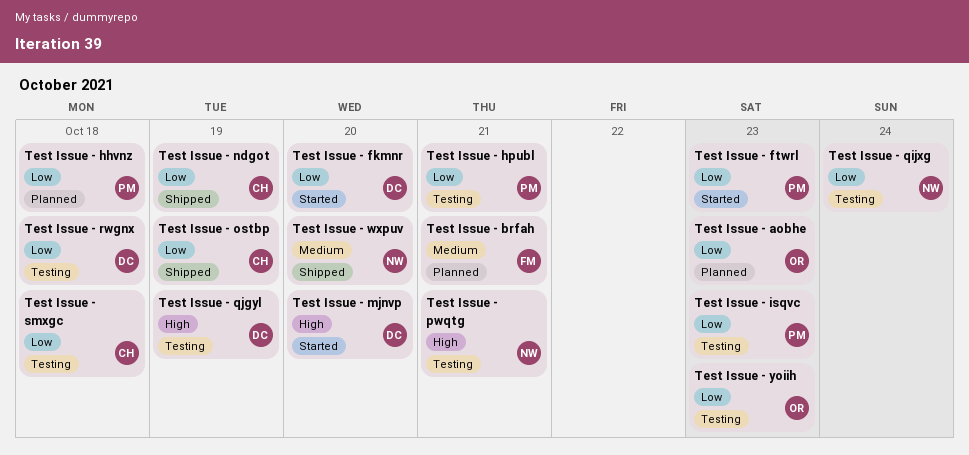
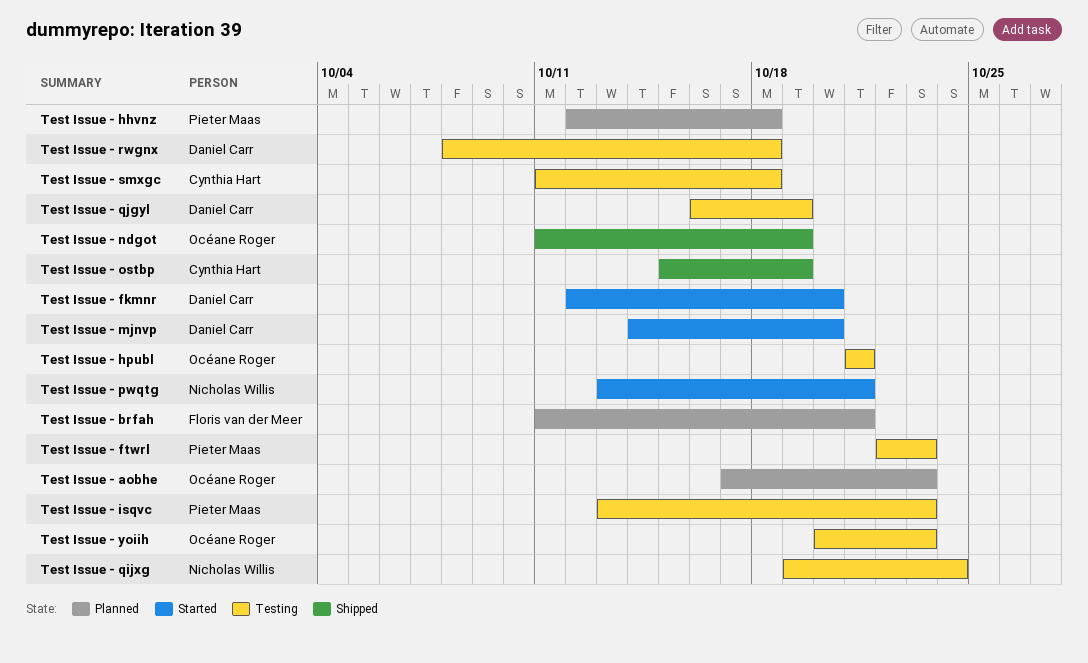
Test Issue - ftwrl, status: Started -> Testing
Test Issue - hpubl, owner: Pieter Maas -> Océane Roger
Test Issue - ndgot, owner: Cynthia Hart -> Océane Roger
Test Issue - pwqtg, status: Testing -> Started
Test Issue - wxpuv: present -> none

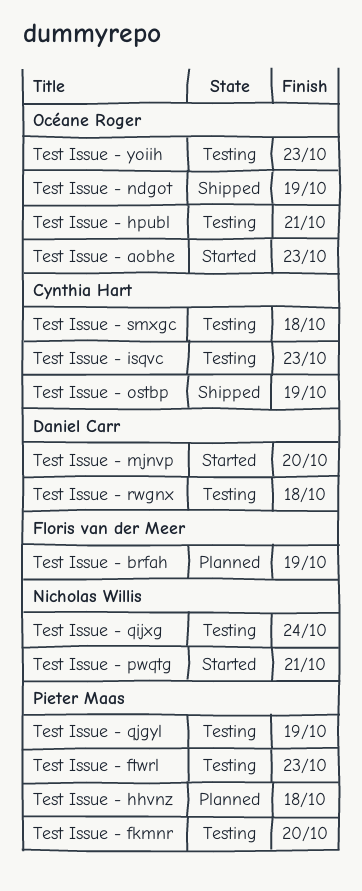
Test Issue - aobhe, status: Planned -> Started
Test Issue - brfah, due: Oct 21 -> Oct 19
Test Issue - fkmnr, status: Started -> Testing
Test Issue - fkmnr, owner: Daniel Carr -> Pieter Maas
Test Issue - isqvc, owner: Pieter Maas -> Cynthia Hart
Test Issue - qjgyl, owner: Daniel Carr -> Pieter Maas

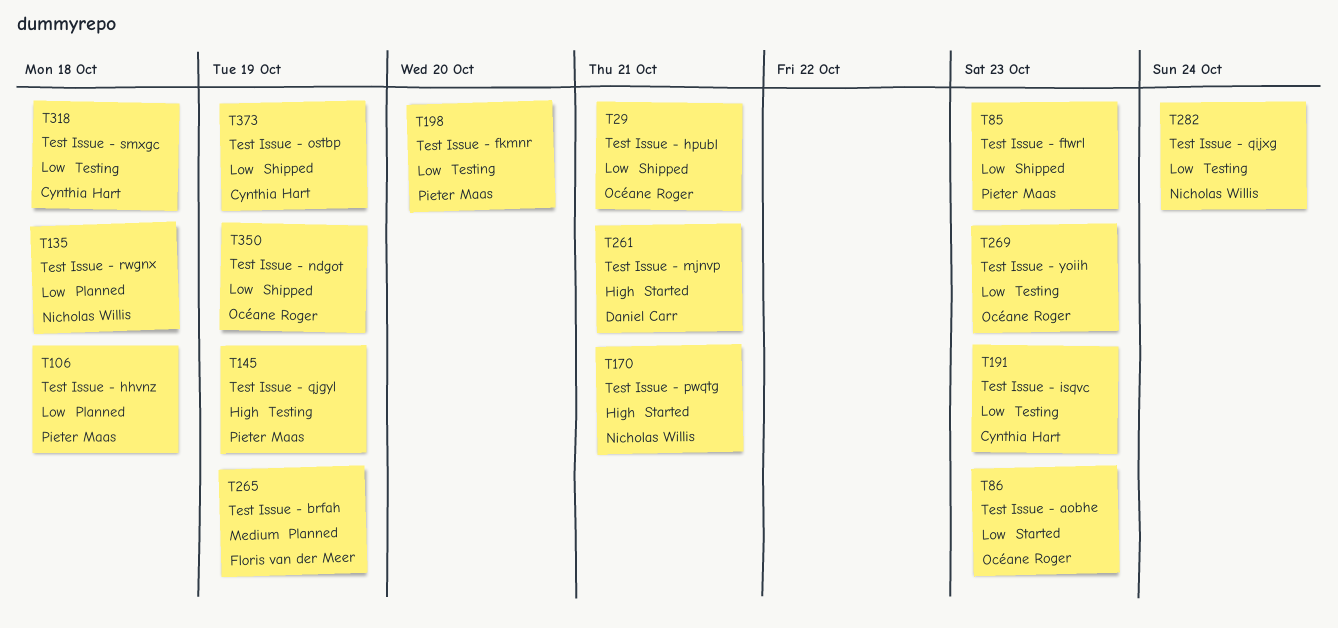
Test Issue - ftwrl, status: Testing -> Shipped
Test Issue - hpubl, status: Testing -> Shipped
Test Issue - mjnvp, due: Oct 20 -> Oct 21
Test Issue - rwgnx, status: Testing -> Planned
Test Issue - rwgnx, owner: Daniel Carr -> Nicholas Willis

